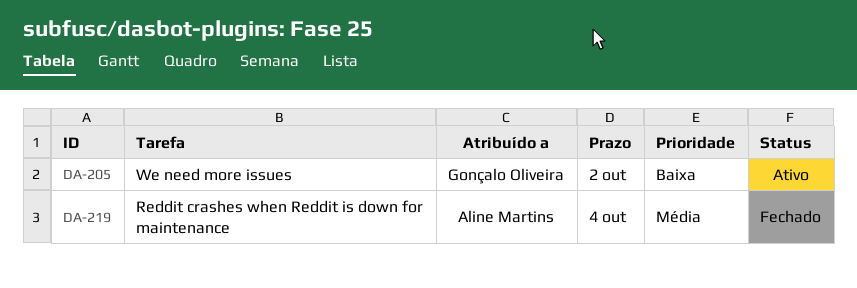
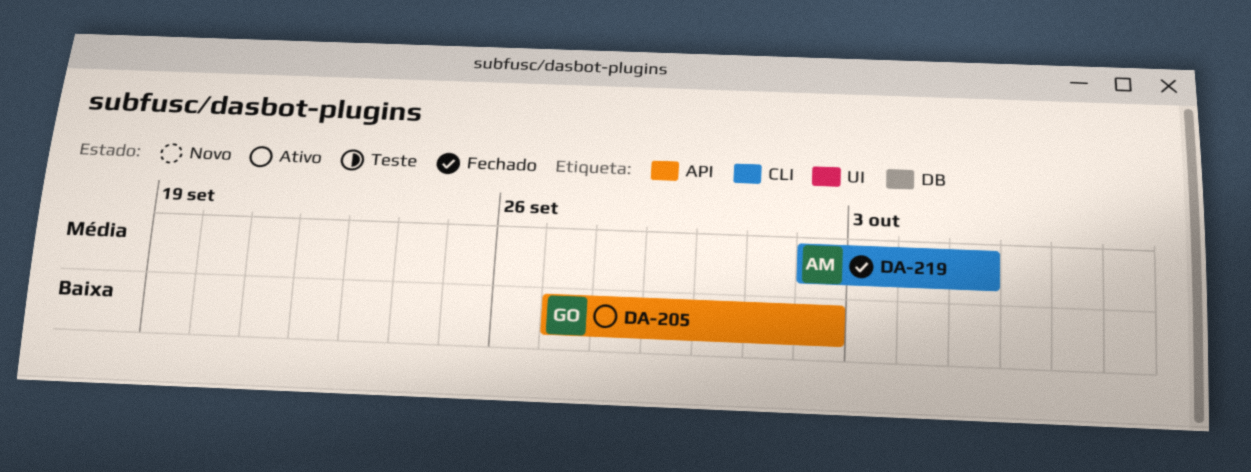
DA-219, due: Oct 4 -> Oct 5

